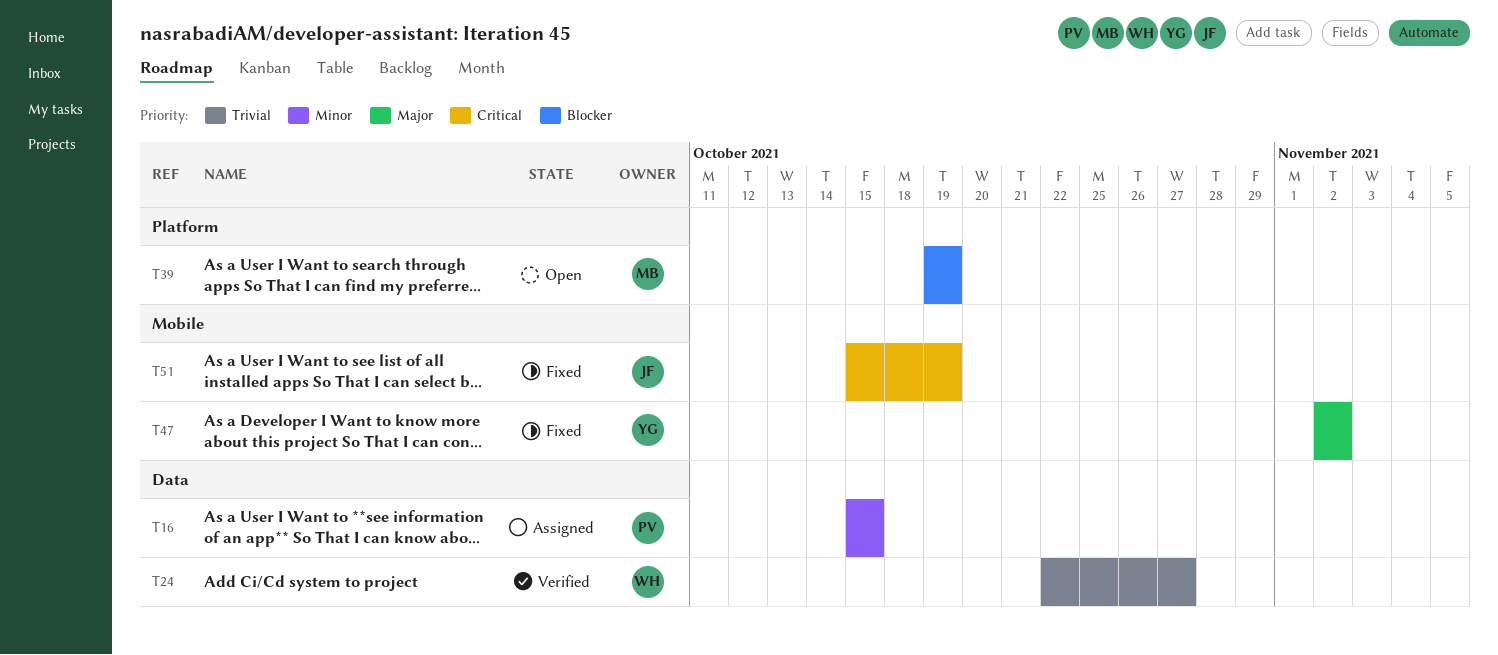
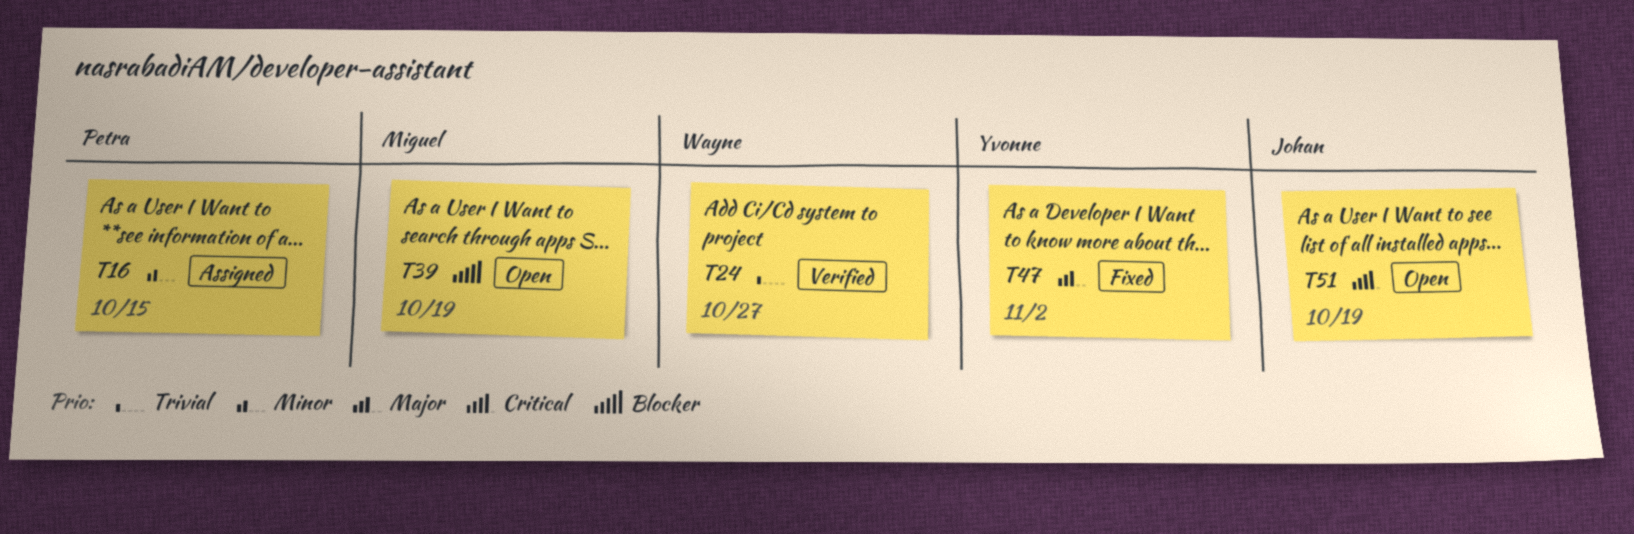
T51, status: Fixed -> Open

